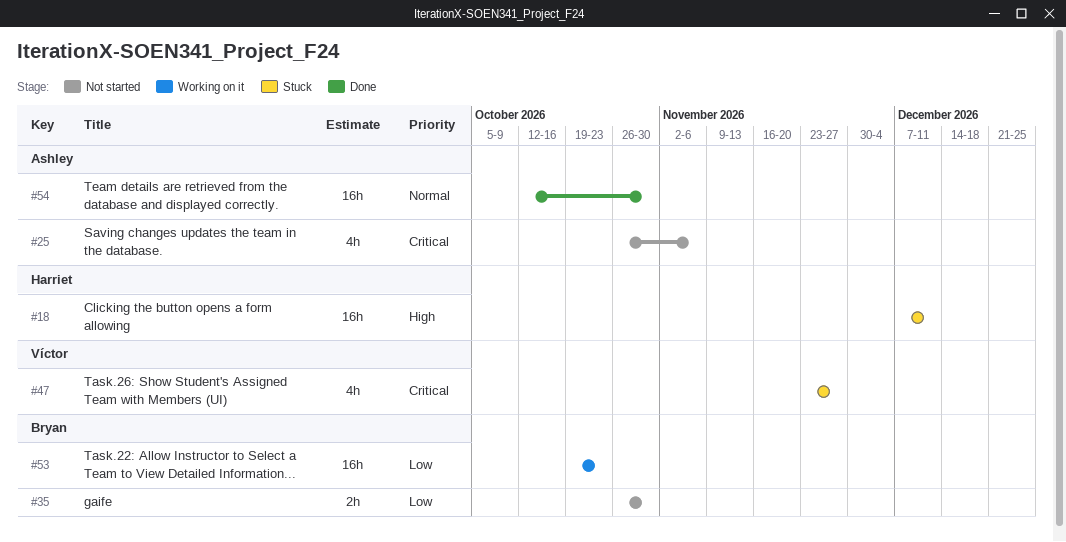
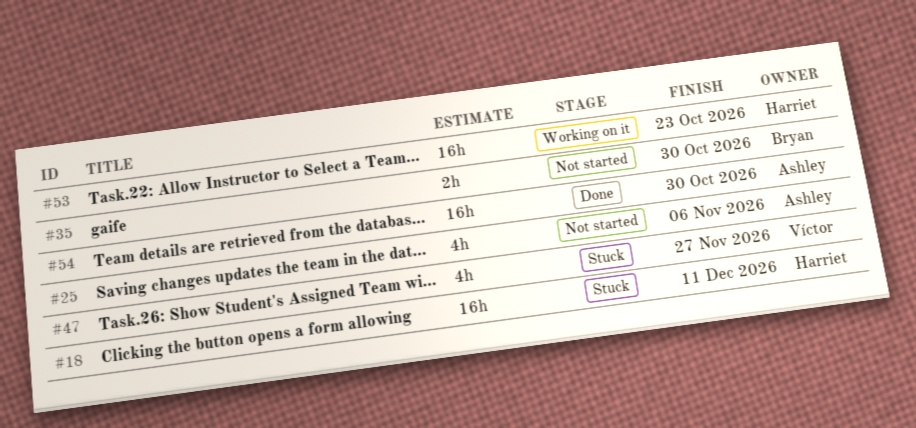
#53, owner: Bryan -> Harriet

